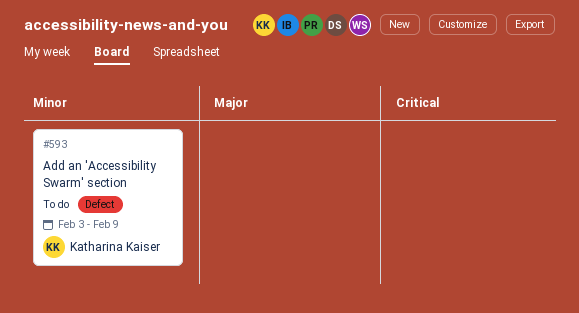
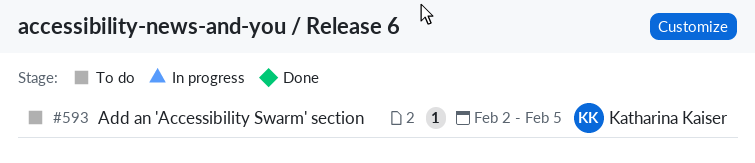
#593, start: Feb 3 -> Feb 2
#593, due: Feb 9 -> Feb 5

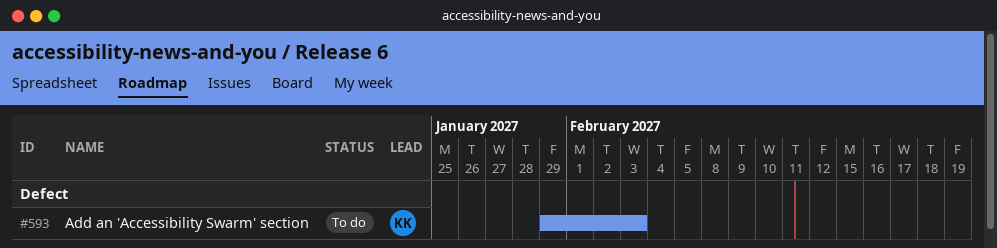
#593, start: Feb 2 -> Jan 29
#593, due: Feb 5 -> Feb 3

